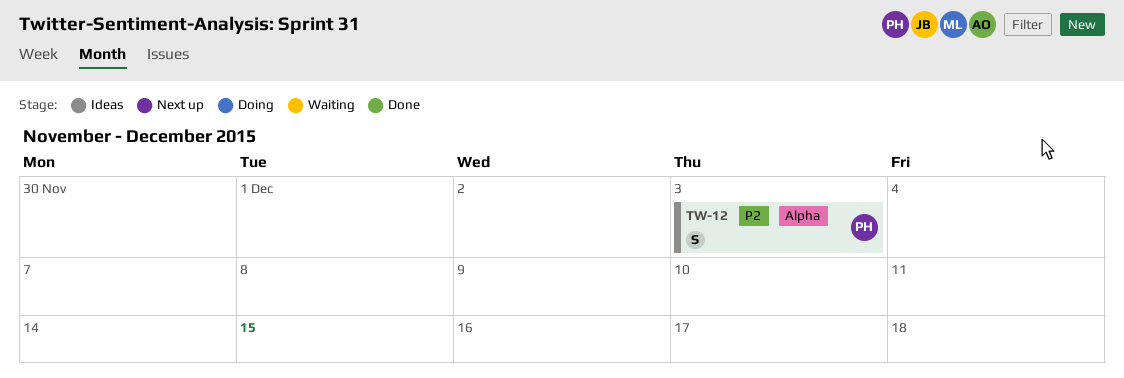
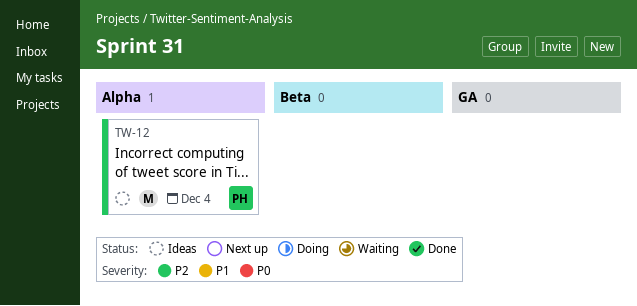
TW-12, estimate: S -> M
TW-12, due: Dec 3 -> Dec 4

